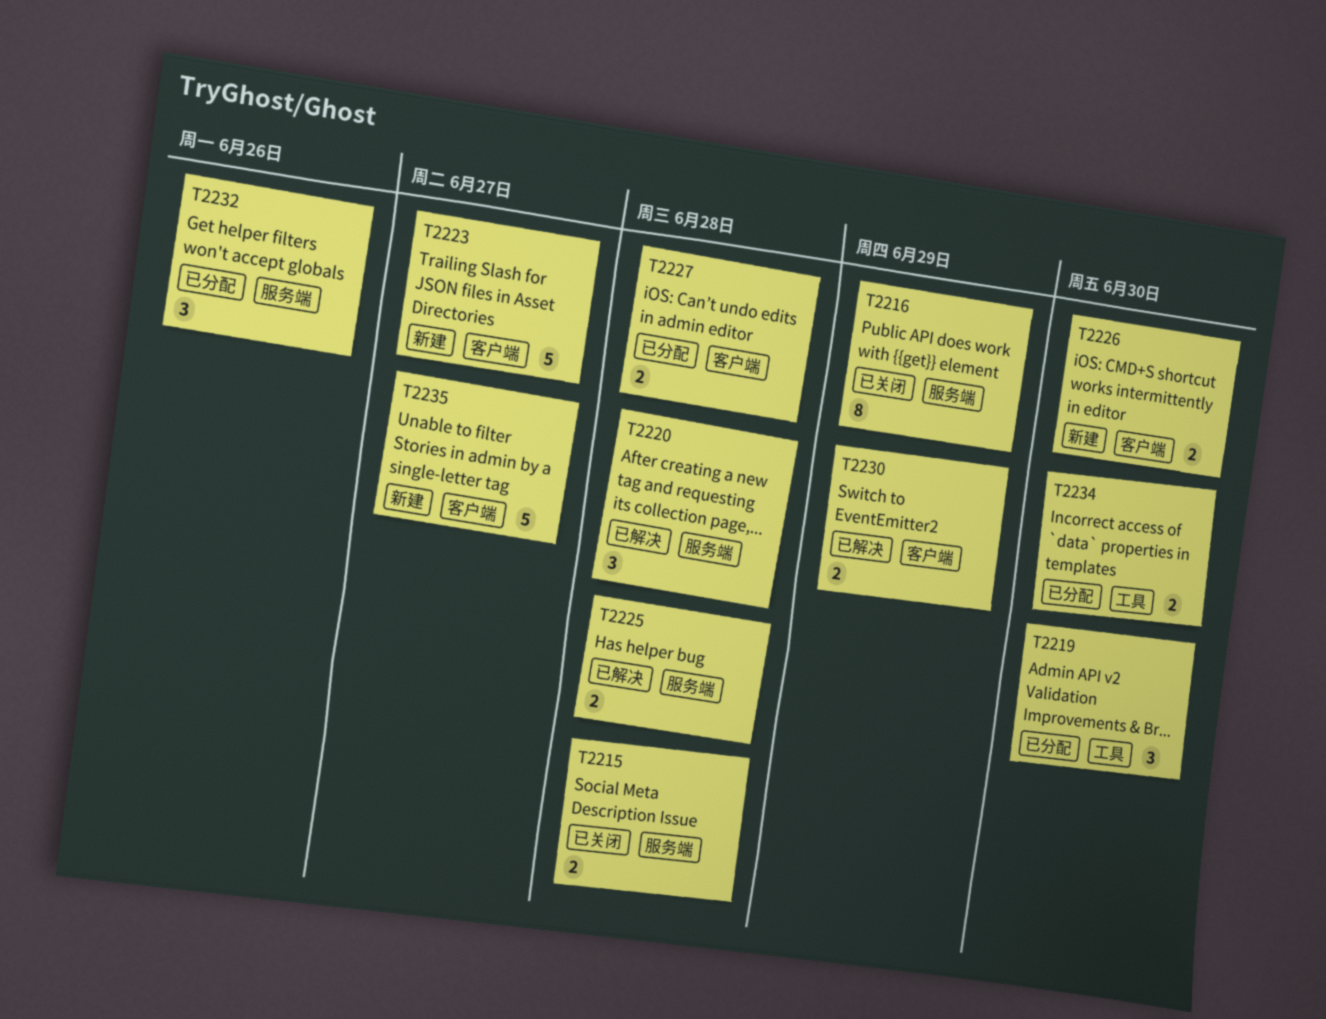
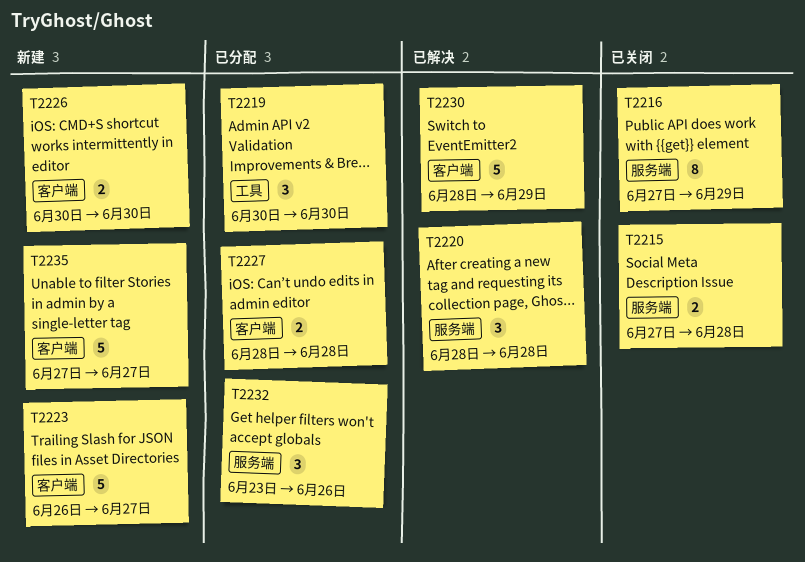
T2225: present -> none
T2230, estimate: 2 -> 5
T2234: present -> none

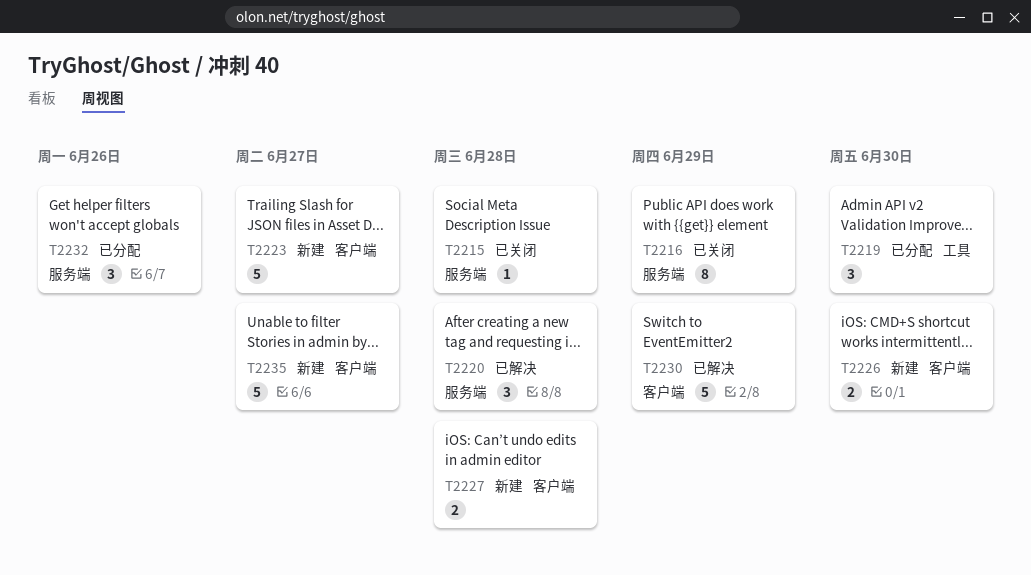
T2215, estimate: 2 -> 1
T2227, status: 已分配 -> 新建

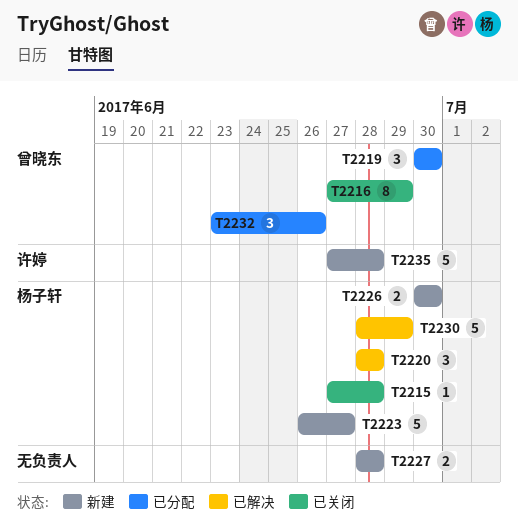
T2235, due: Jun 27 -> Jun 28

